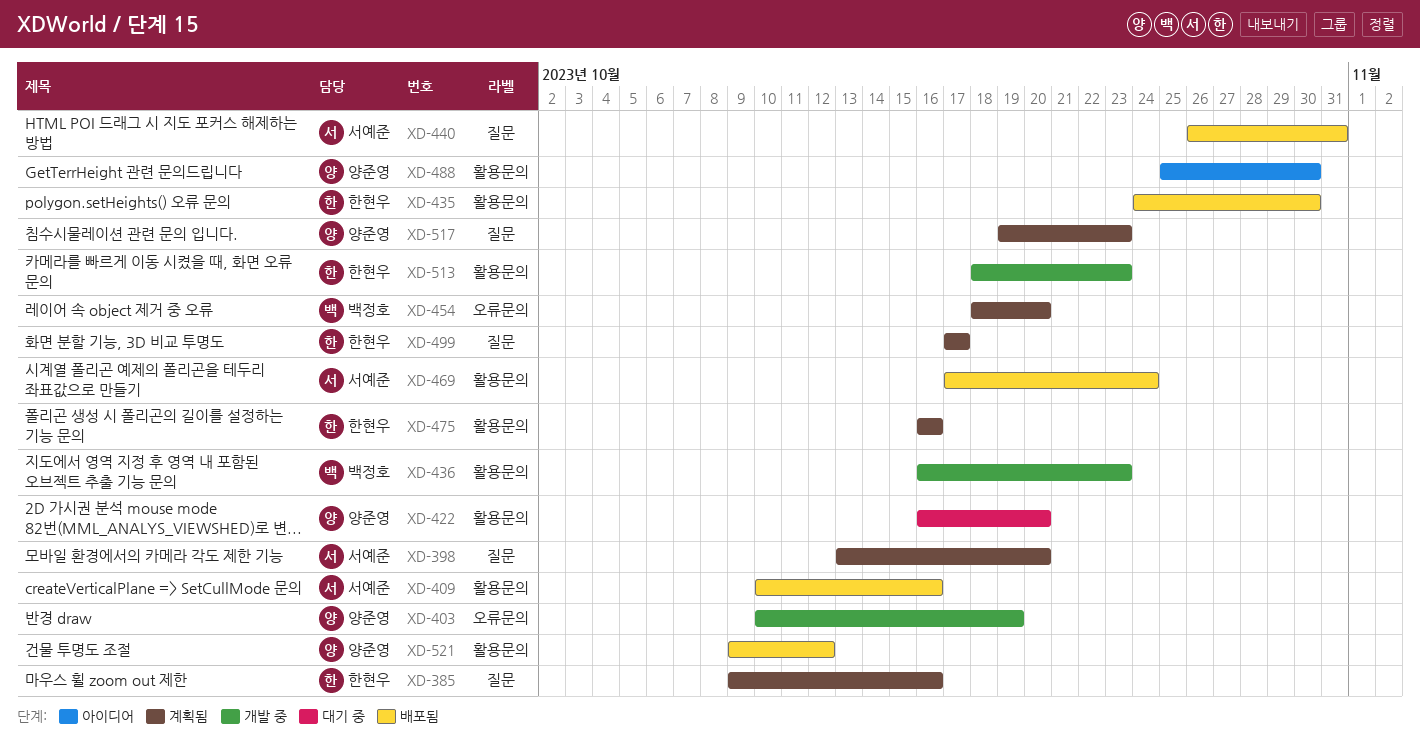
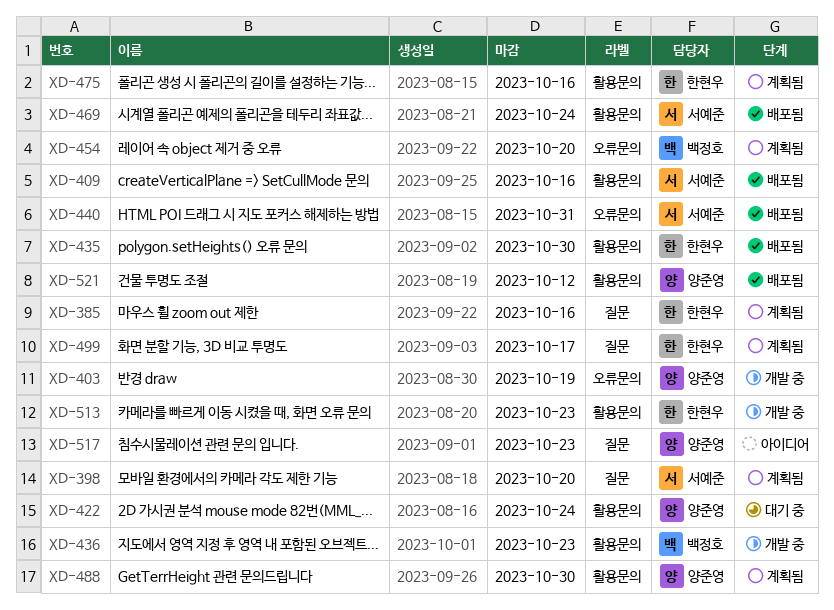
XD-422, due: Oct 20 -> Oct 24
XD-440, label: 질문 -> 오류문의
XD-488, status: 아이디어 -> 계획됨
XD-517, status: 계획됨 -> 아이디어

